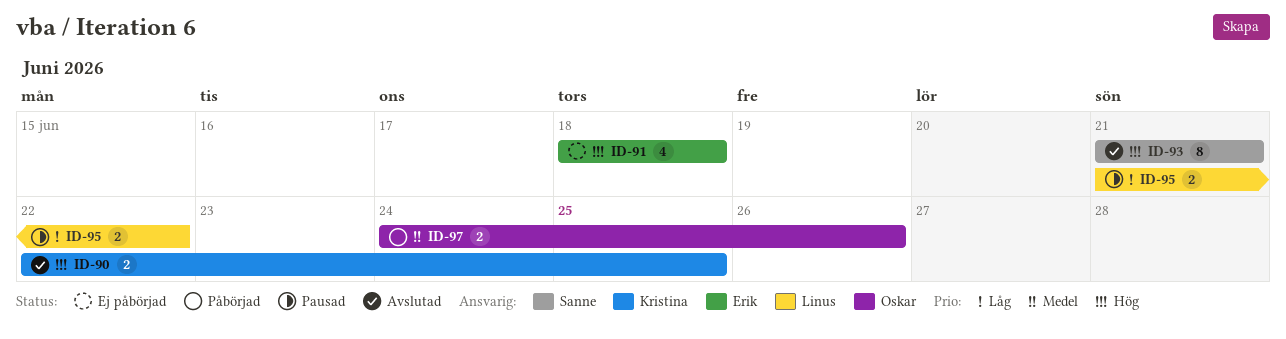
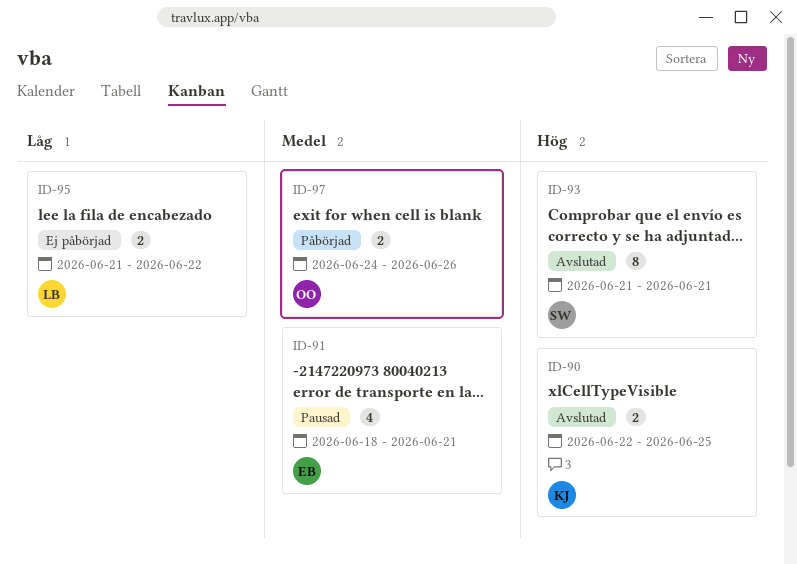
ID-91, status: Ej påbörjad -> Pausad
ID-91, priority: Hög -> Medel
ID-91, due: Jun 18 -> Jun 21
ID-95, status: Pausad -> Ej påbörjad

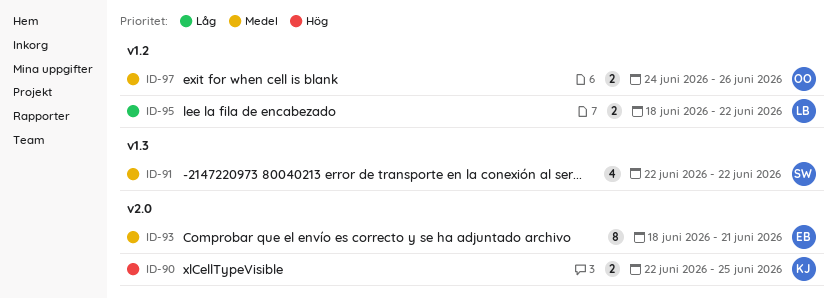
ID-91, owner: EB -> SW
ID-91, start: Jun 18 -> Jun 22
ID-91, due: Jun 21 -> Jun 22
ID-93, owner: SW -> EB
ID-93, priority: Hög -> Medel
ID-93, start: Jun 21 -> Jun 18
ID-95, start: Jun 21 -> Jun 18

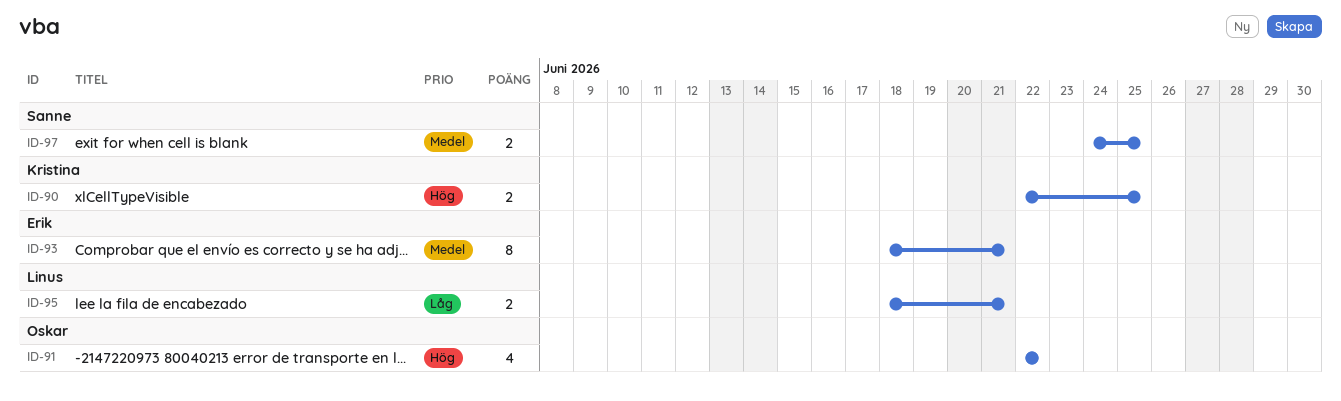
ID-91, owner: Sanne -> Oskar
ID-91, priority: Medel -> Hög
ID-95, due: Jun 22 -> Jun 21
ID-97, owner: Oskar -> Sanne
ID-97, due: Jun 26 -> Jun 25

